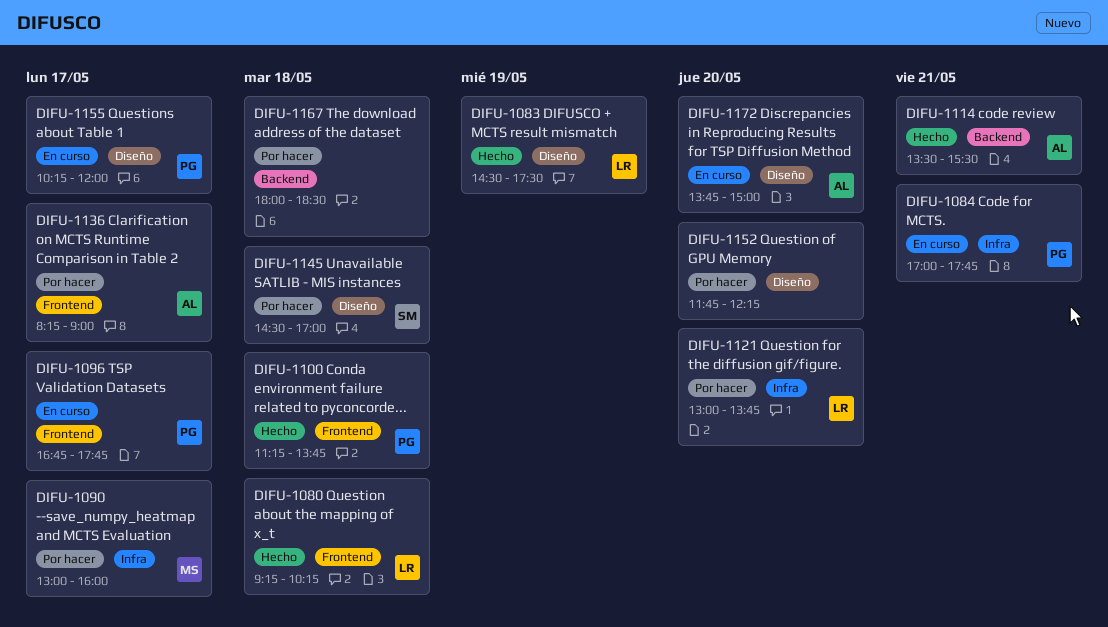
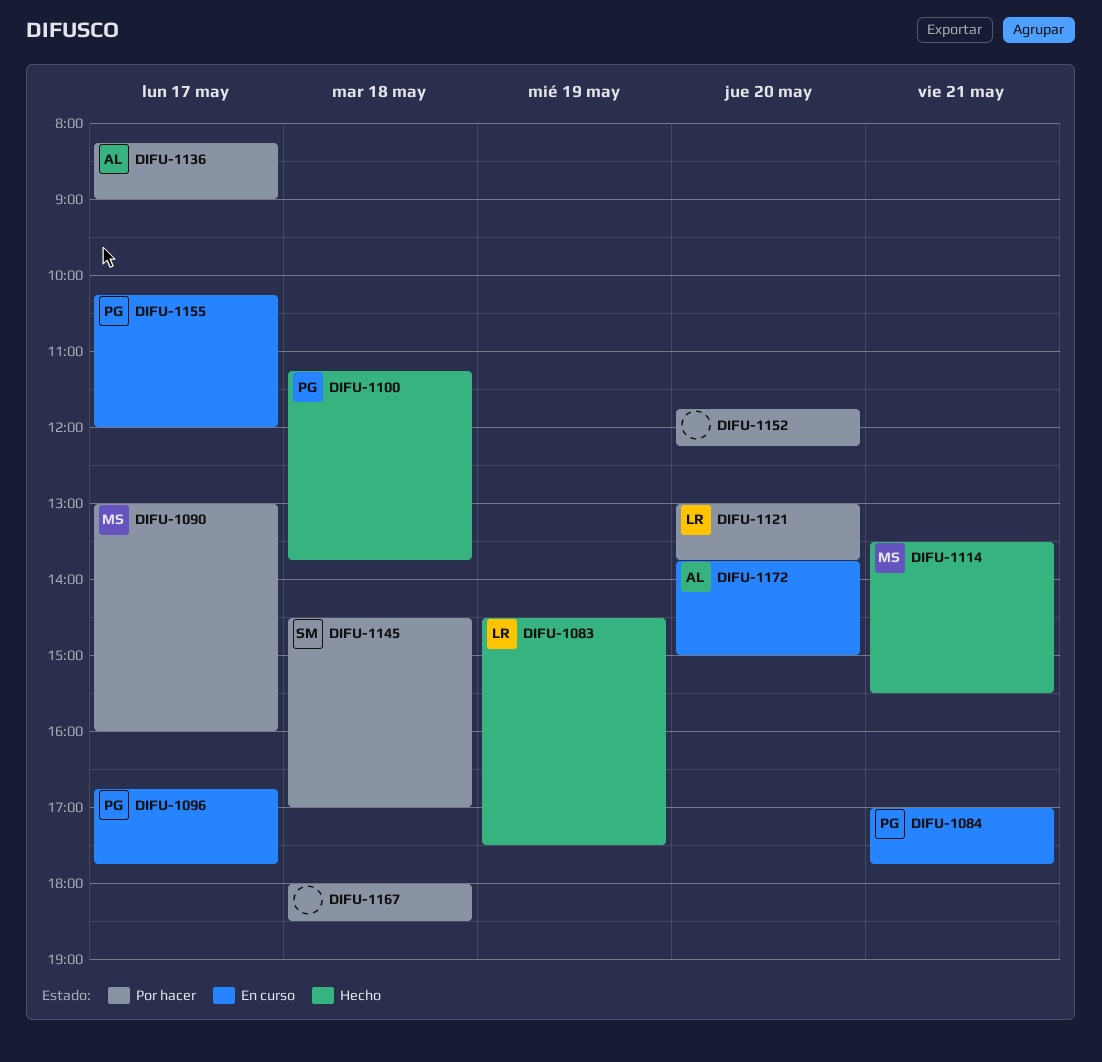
DIFU-1080: present -> none
DIFU-1114, owner: AL -> MS

